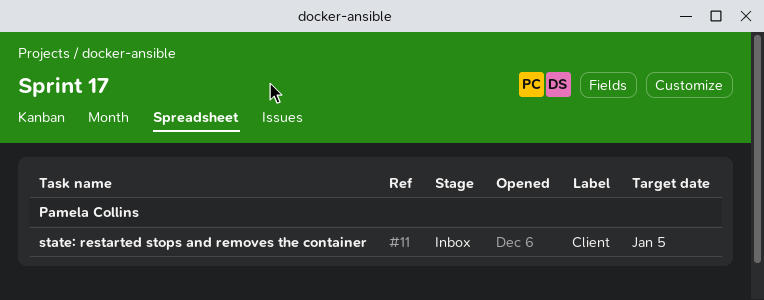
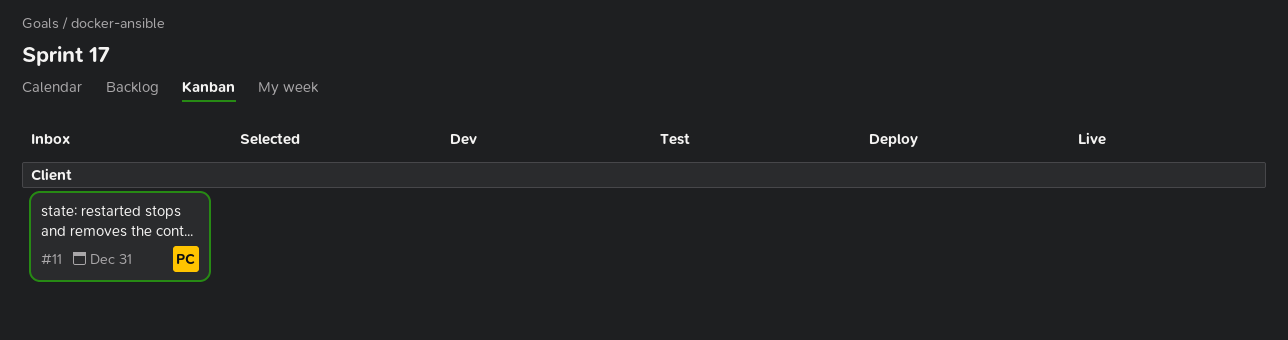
#11, due: Jan 5 -> Dec 31

